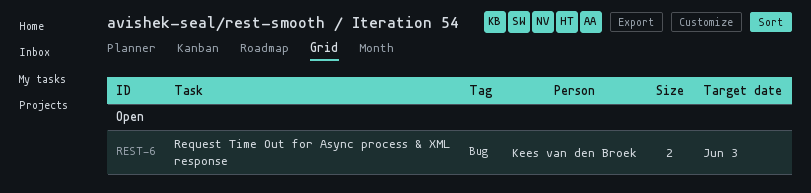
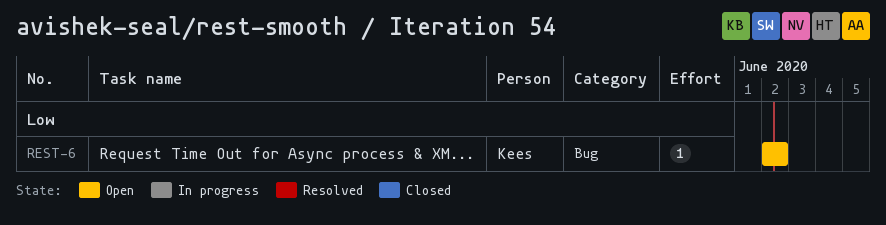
REST-6, estimate: 2 -> 1
REST-6, due: Jun 3 -> Jun 2

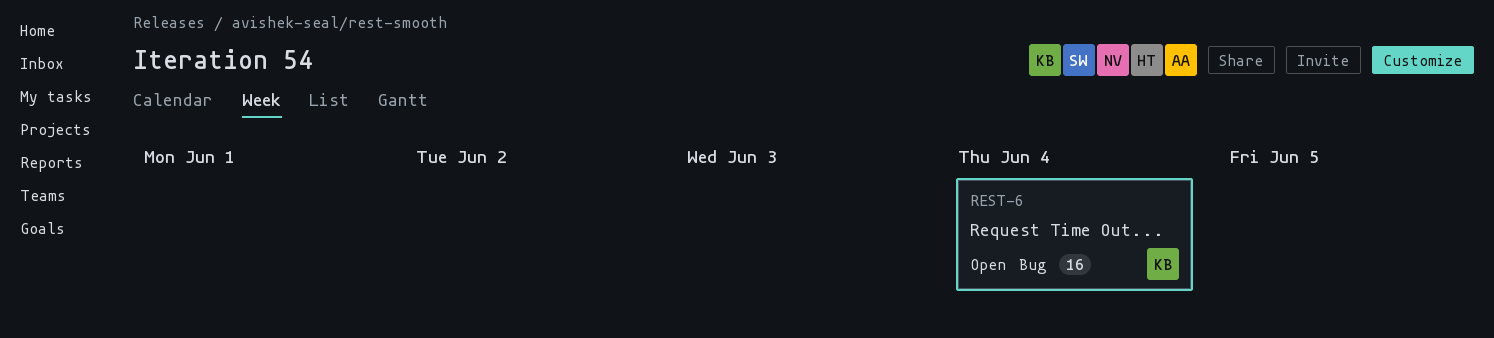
REST-6, estimate: 1 -> 16
REST-6, due: Jun 2 -> Jun 4

